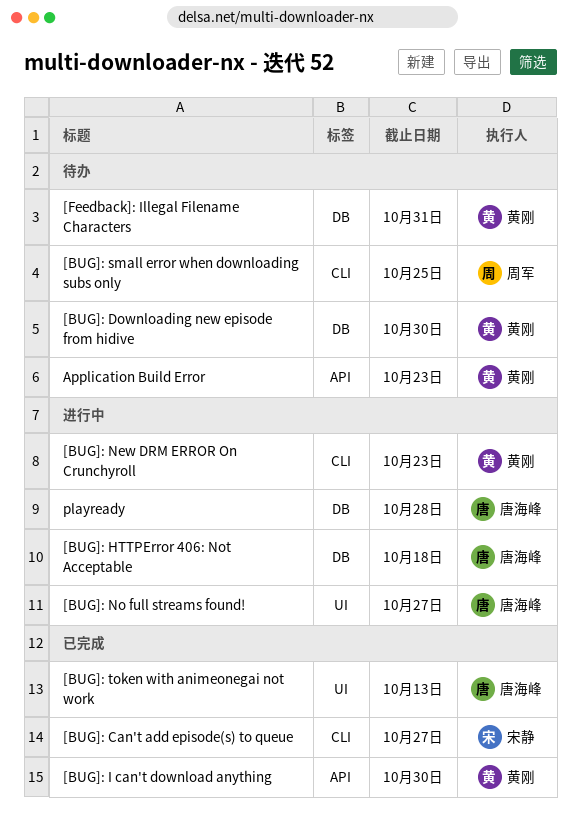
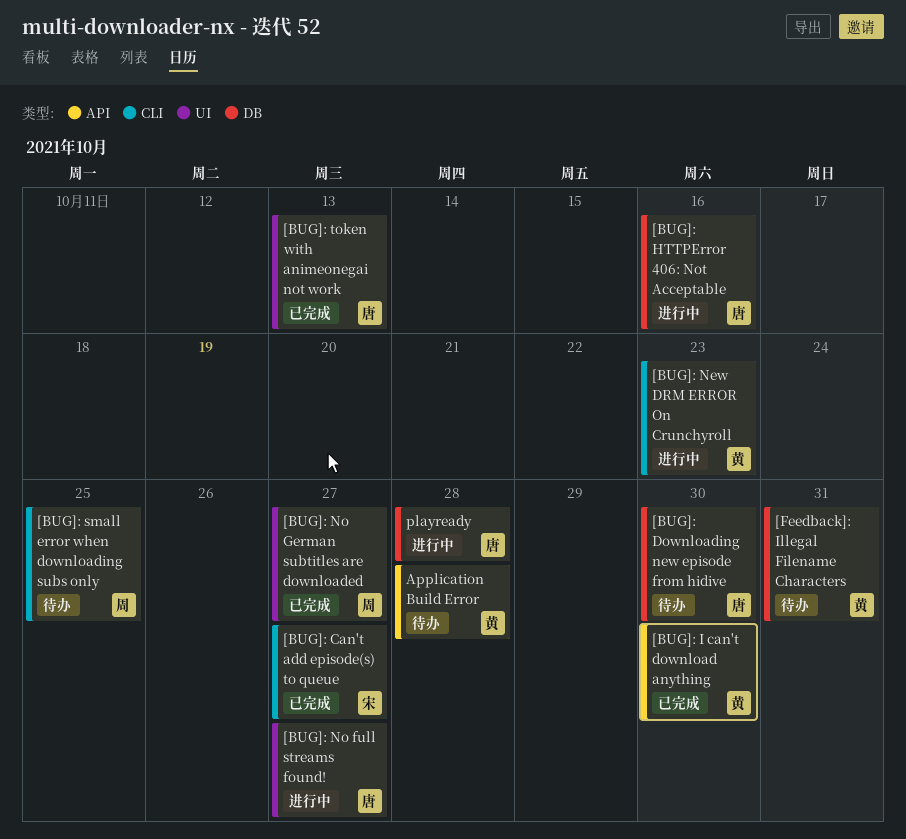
[BUG]: Downloading new episode from hidive, owner: 黄刚 -> 唐海峰
[BUG]: HTTPError 406: Not Acceptable, due: Oct 18 -> Oct 16
[BUG]: No German subtitles are downloaded: none -> present
Application Build Error, due: Oct 23 -> Oct 28

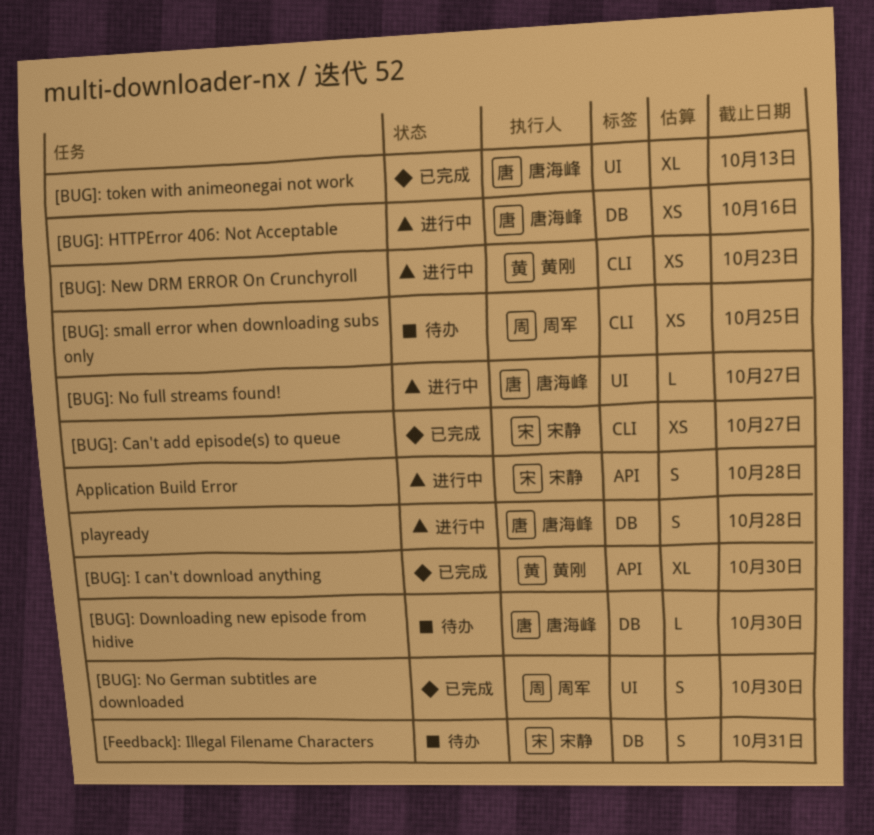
[BUG]: No German subtitles are downloaded, due: Oct 27 -> Oct 30
[Feedback]: Illegal Filename Characters, owner: 黄刚 -> 宋静
Application Build Error, status: 待办 -> 进行中
Application Build Error, owner: 黄刚 -> 宋静

